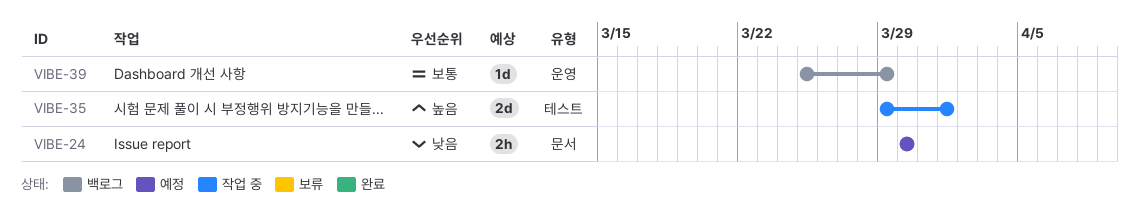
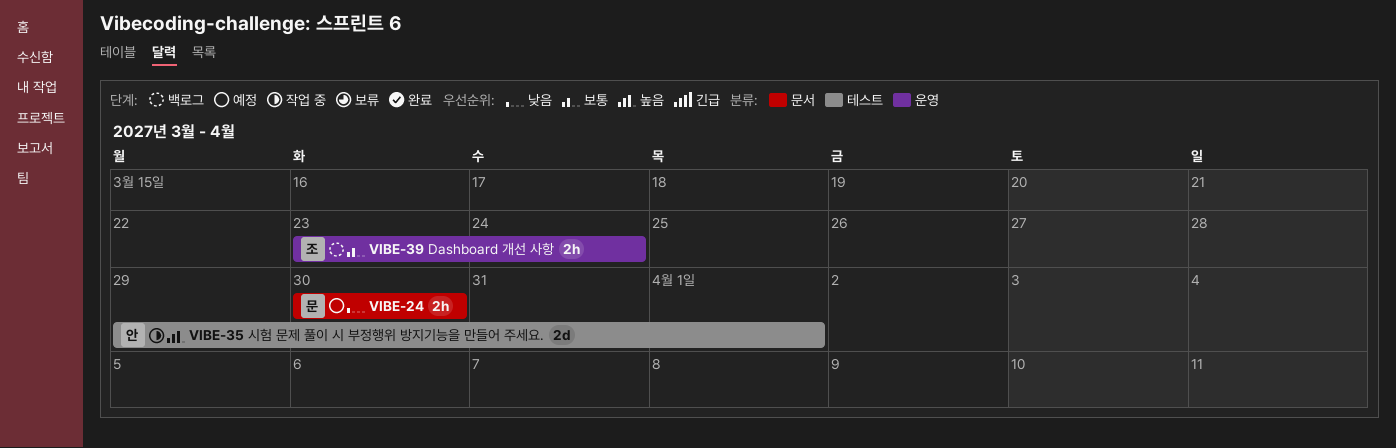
VIBE-39, estimate: 1d -> 2h
VIBE-39, start: Mar 25 -> Mar 23
VIBE-39, due: Mar 29 -> Mar 24

